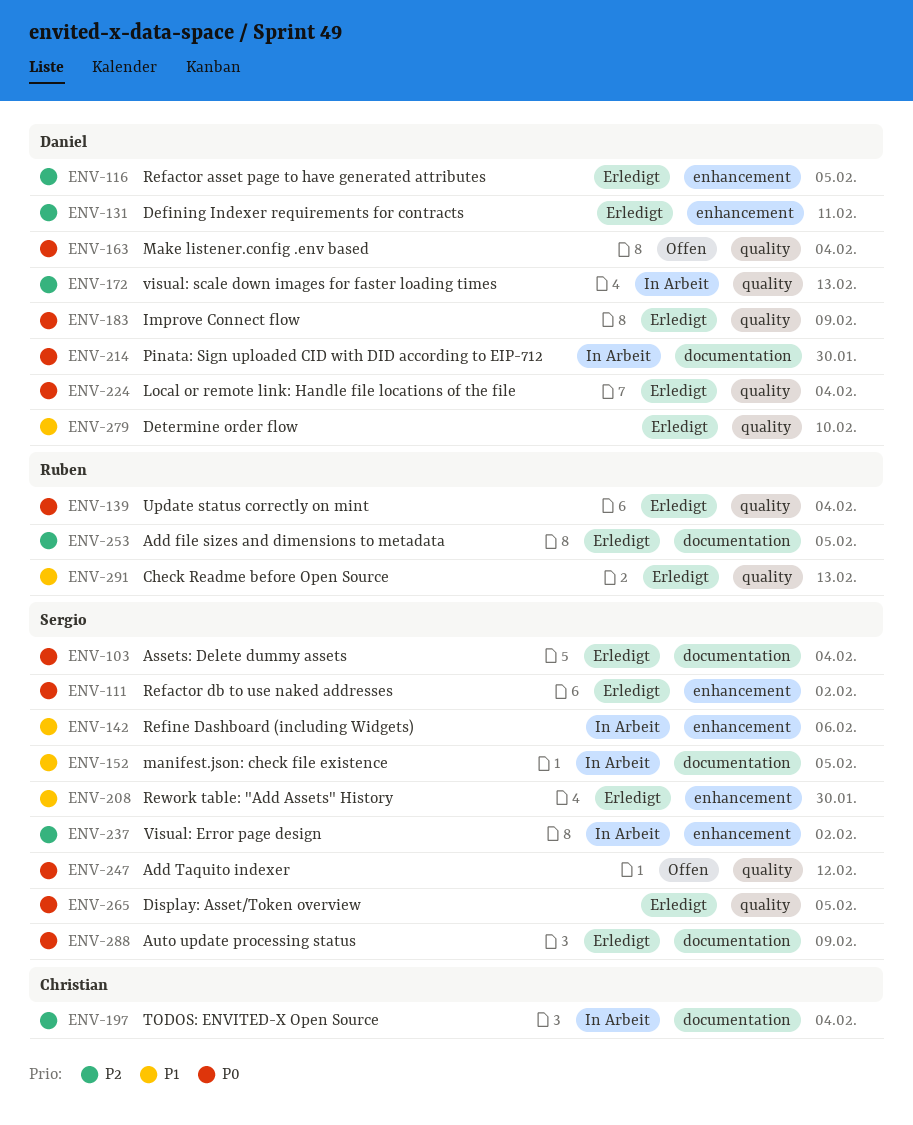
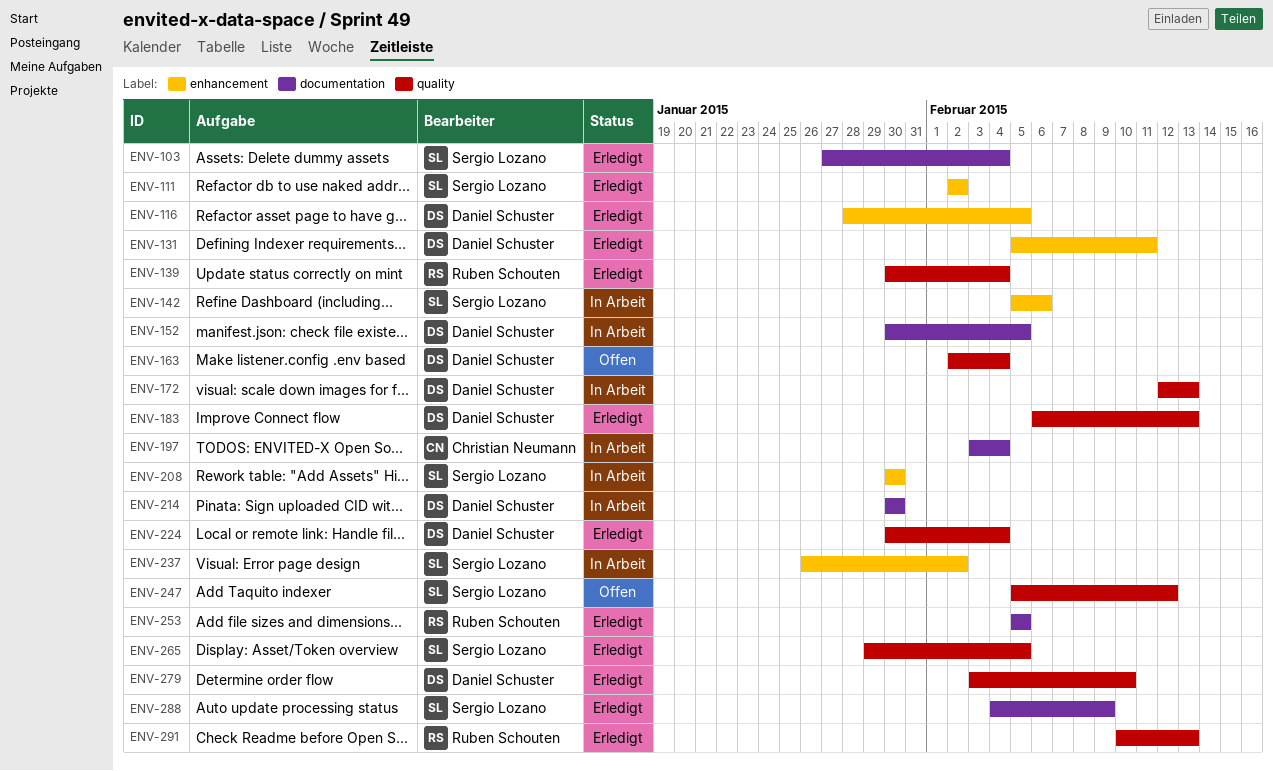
ENV-152, owner: Sergio Lozano -> Daniel Schuster
ENV-183, due: Feb 9 -> Feb 13
ENV-208, status: Erledigt -> In Arbeit

